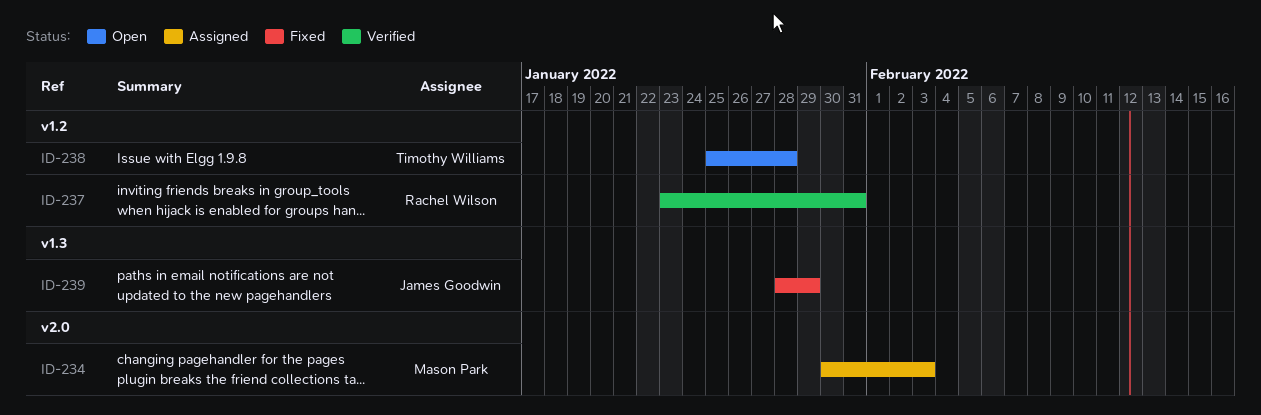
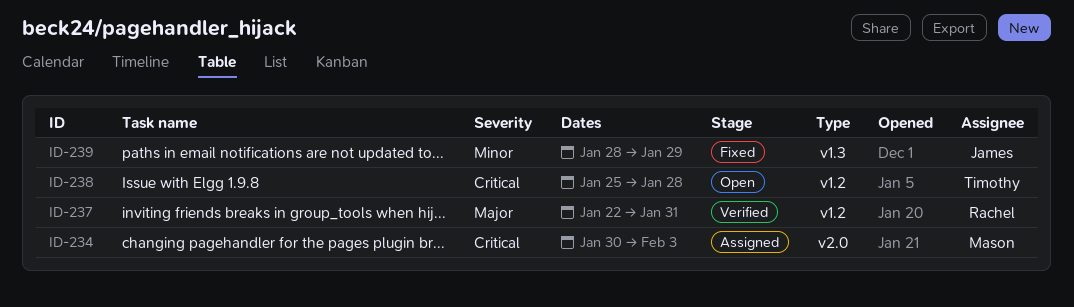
ID-237, start: Jan 23 -> Jan 22

